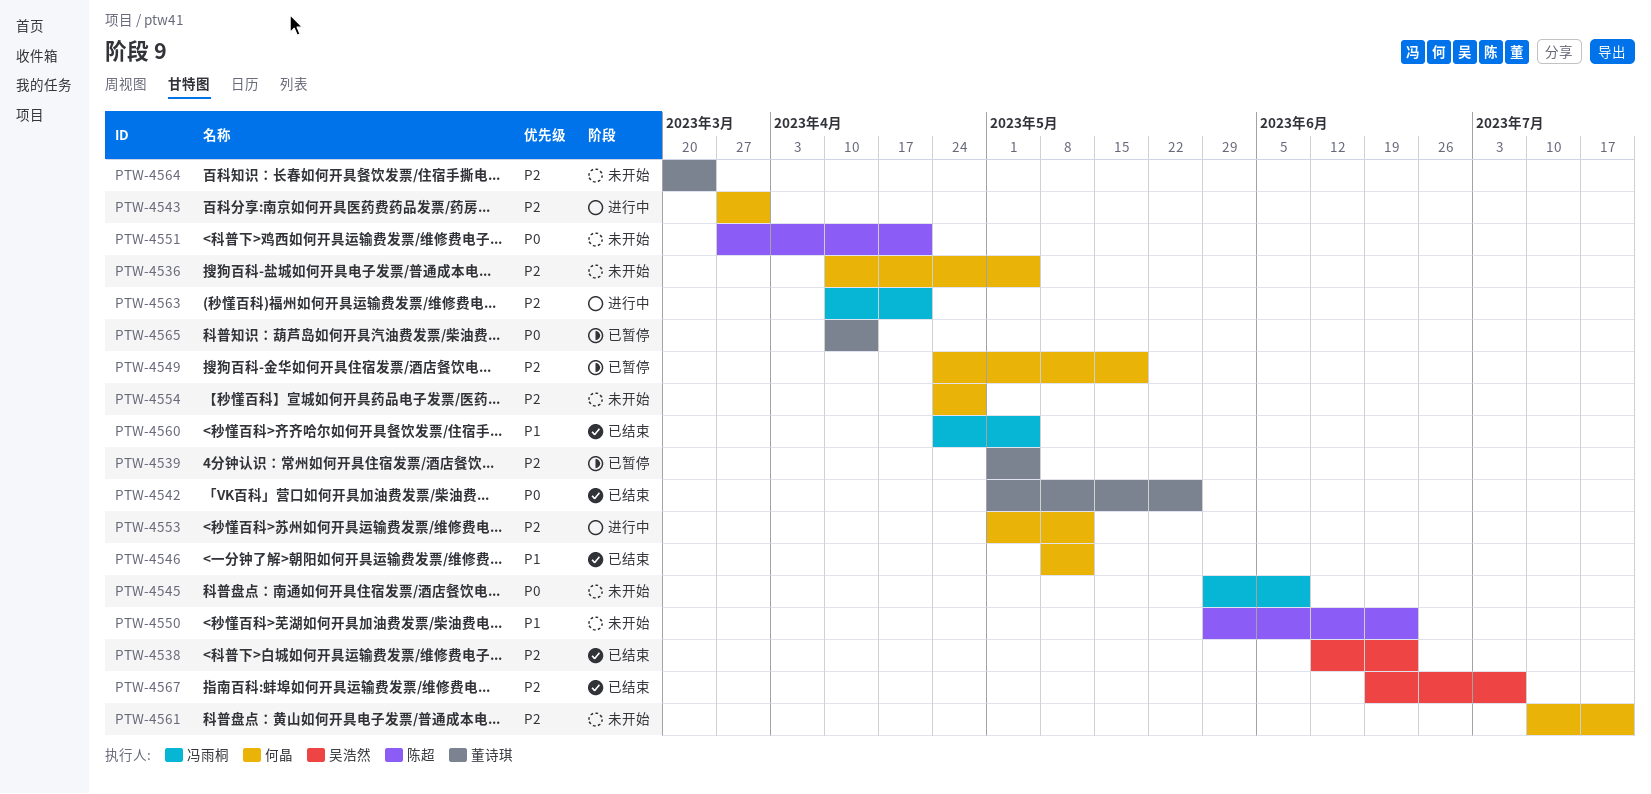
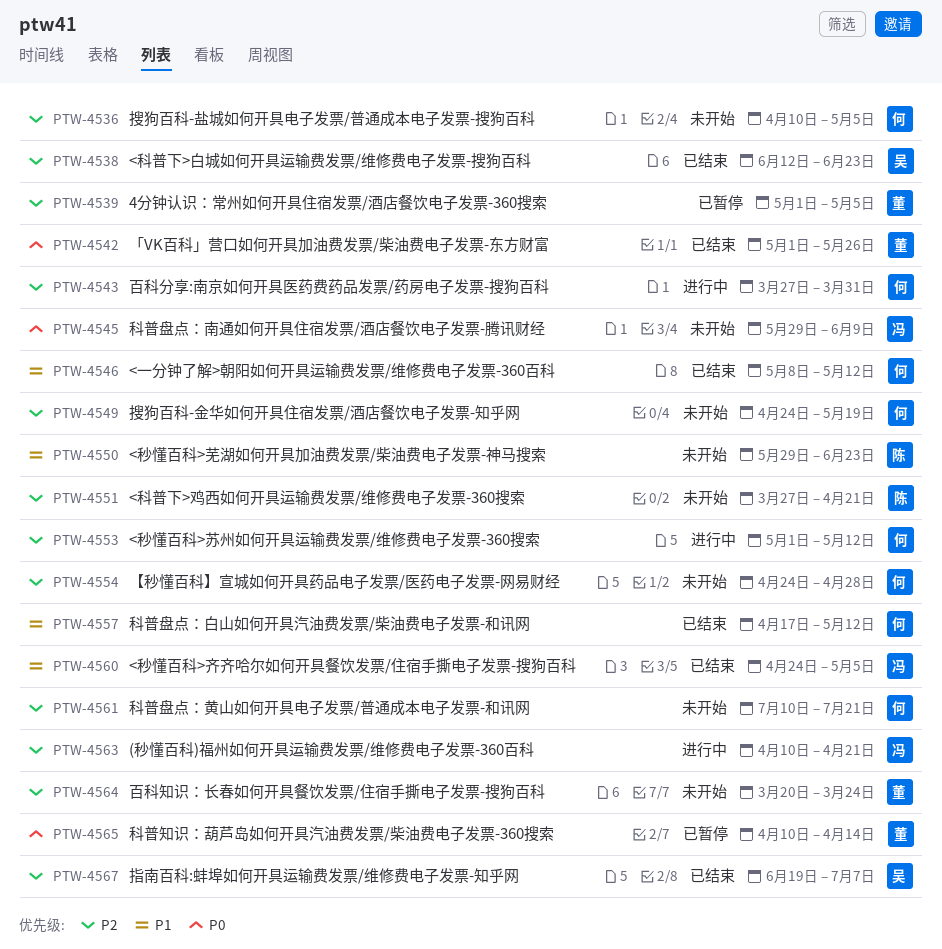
PTW-4549, status: 已暂停 -> 未开始
PTW-4551, priority: P0 -> P2
PTW-4557: none -> present

